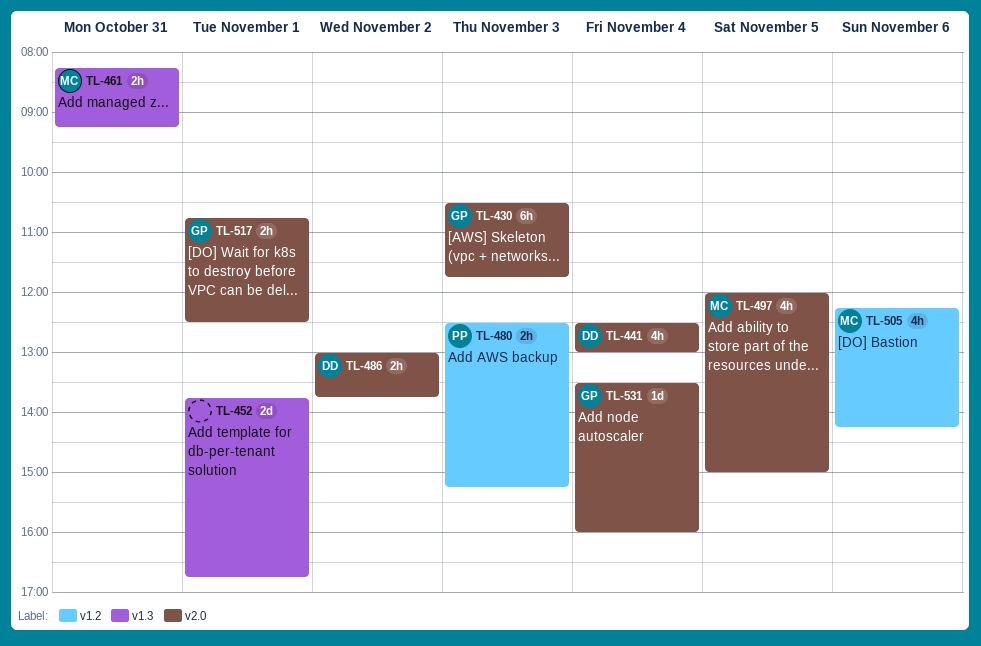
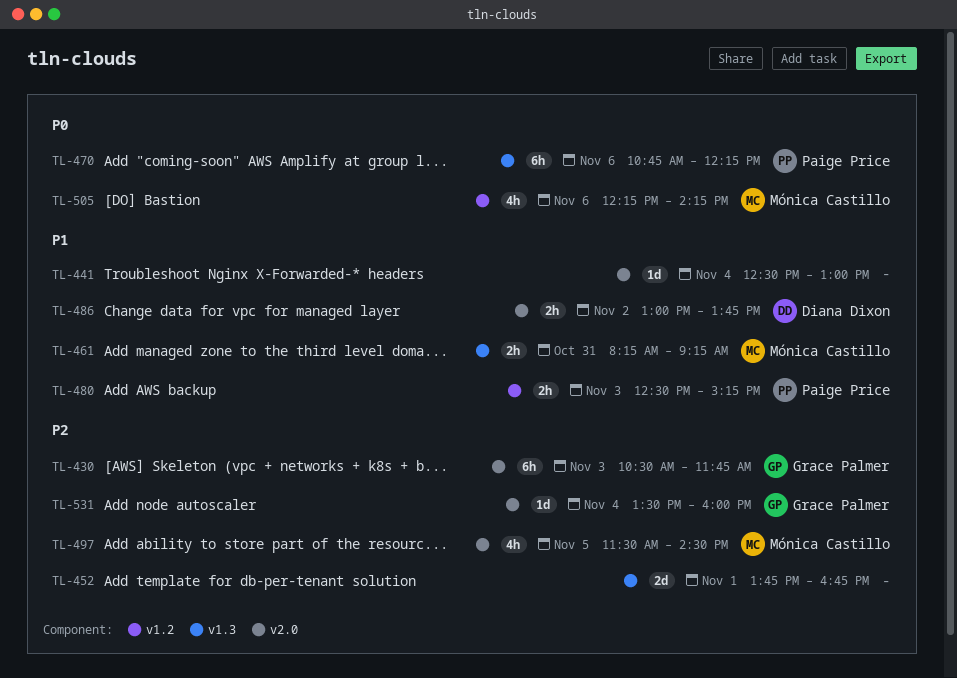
TL-441, owner: Diana Dixon -> none
TL-441, estimate: 4h -> 1d
TL-470: none -> present
TL-497, begins: 12:00 -> 11:30
TL-497, ends: 15:00 -> 14:30
TL-517: present -> none

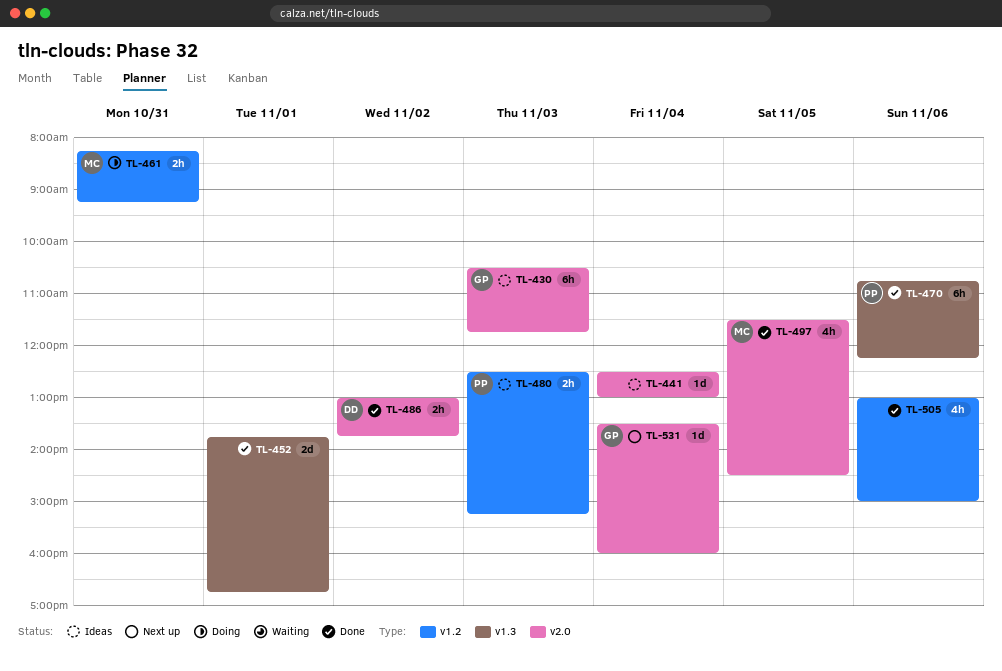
TL-461, label: v1.3 -> v1.2
TL-505, owner: Mónica Castillo -> none
TL-505, begins: 12:15 -> 13:00
TL-505, ends: 14:15 -> 15:00

